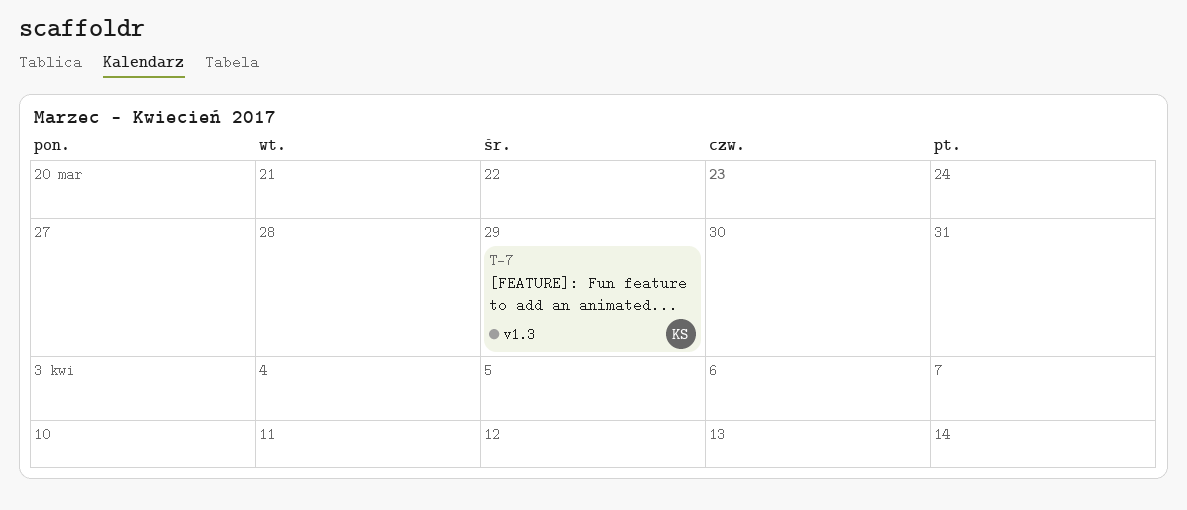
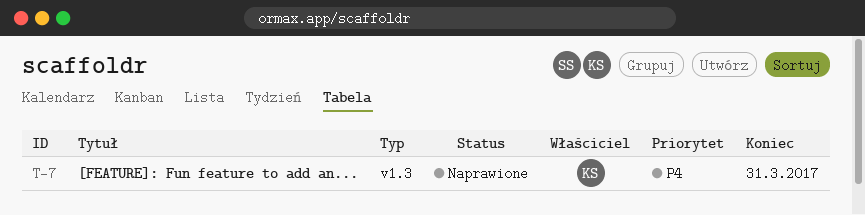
T-7, due: Mar 29 -> Mar 31

